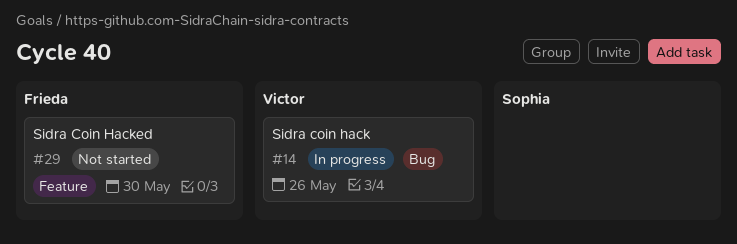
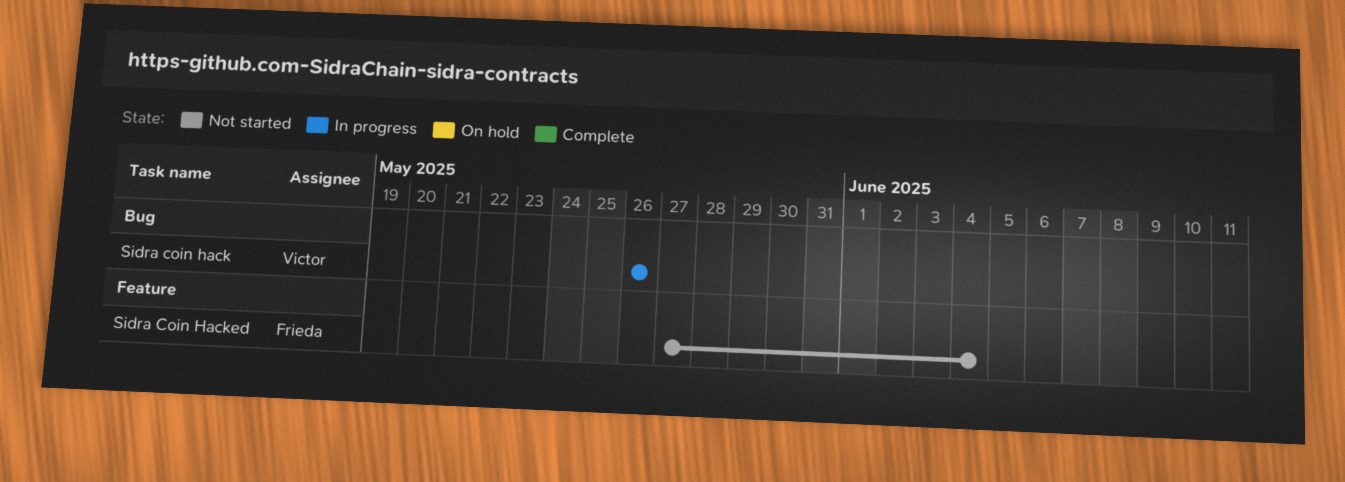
Sidra Coin Hacked, due: May 30 -> Jun 4

